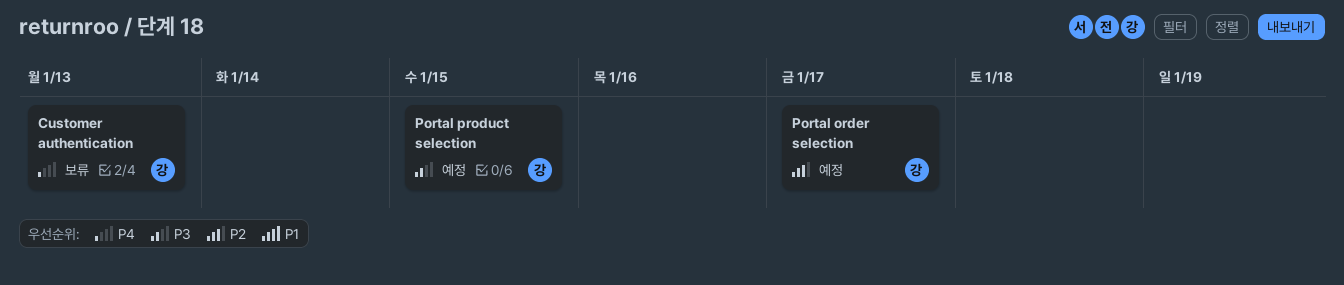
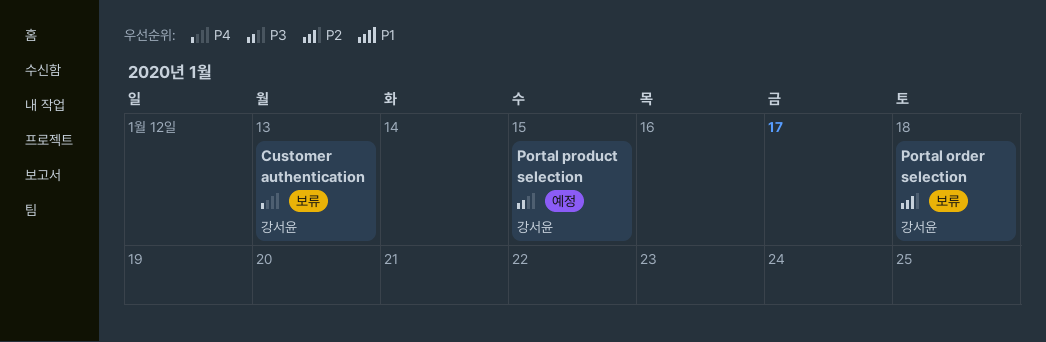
Portal order selection, status: 예정 -> 보류
Portal order selection, due: Jan 17 -> Jan 18

